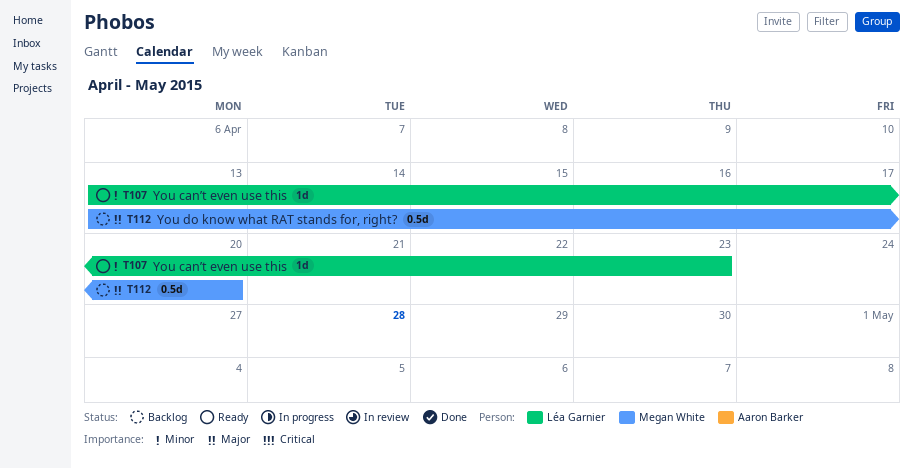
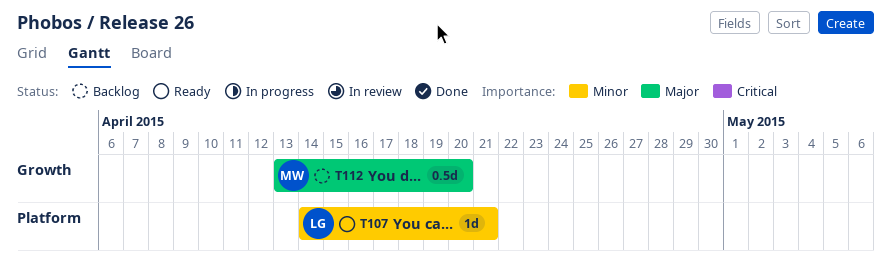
T107, start: Apr 13 -> Apr 14
T107, due: Apr 23 -> Apr 21

